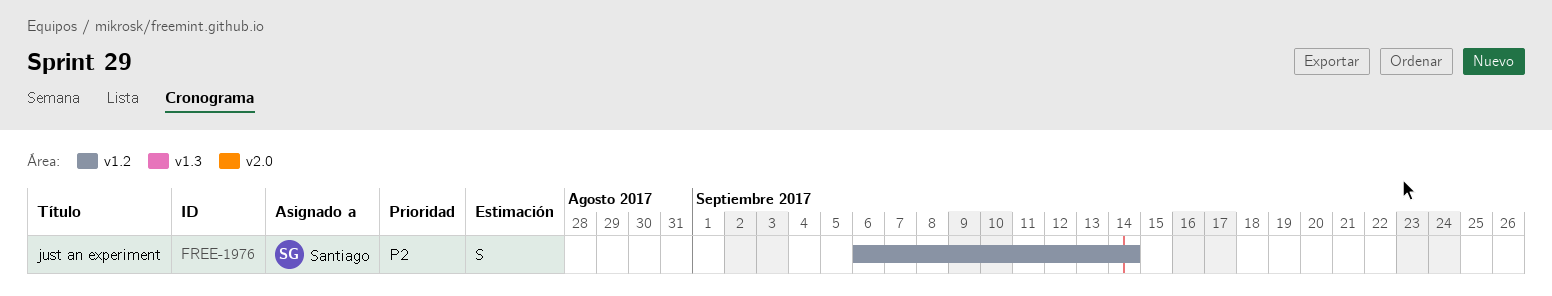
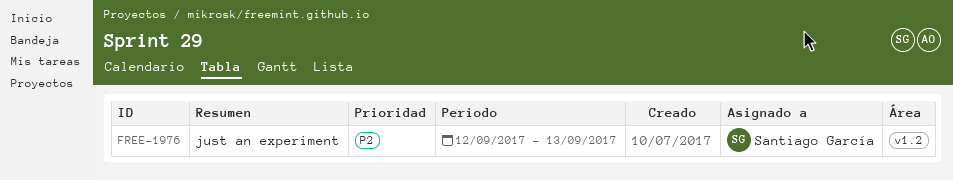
FREE-1976, start: Sep 6 -> Sep 12
FREE-1976, due: Sep 14 -> Sep 13

